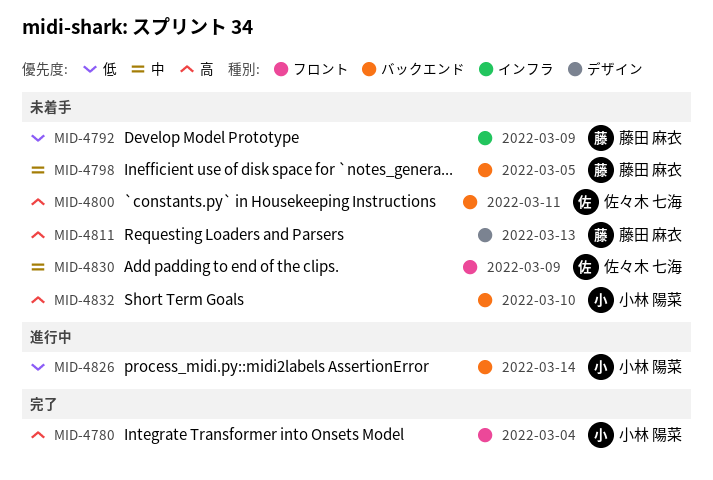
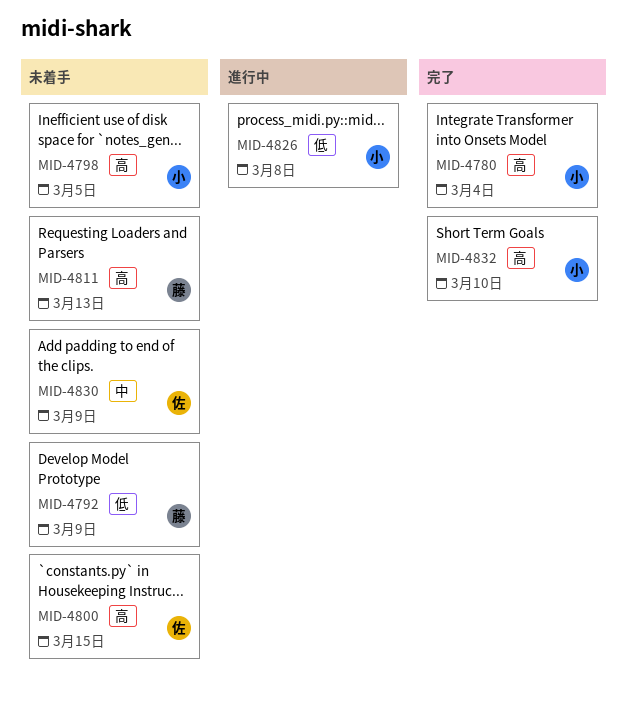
MID-4798, owner: 藤田 麻衣 -> 小林 陽菜
MID-4798, priority: 中 -> 高
MID-4800, due: Mar 11 -> Mar 15
MID-4826, due: Mar 14 -> Mar 8
MID-4832, status: 未着手 -> 完了

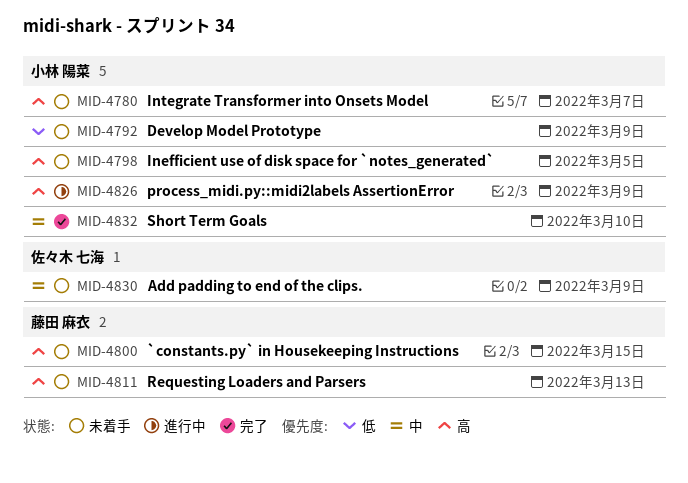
MID-4780, status: 完了 -> 未着手
MID-4780, due: Mar 4 -> Mar 7
MID-4792, owner: 藤田 麻衣 -> 小林 陽菜
MID-4800, owner: 佐々木 七海 -> 藤田 麻衣
MID-4826, priority: 低 -> 高
MID-4826, due: Mar 8 -> Mar 9
MID-4832, priority: 高 -> 中

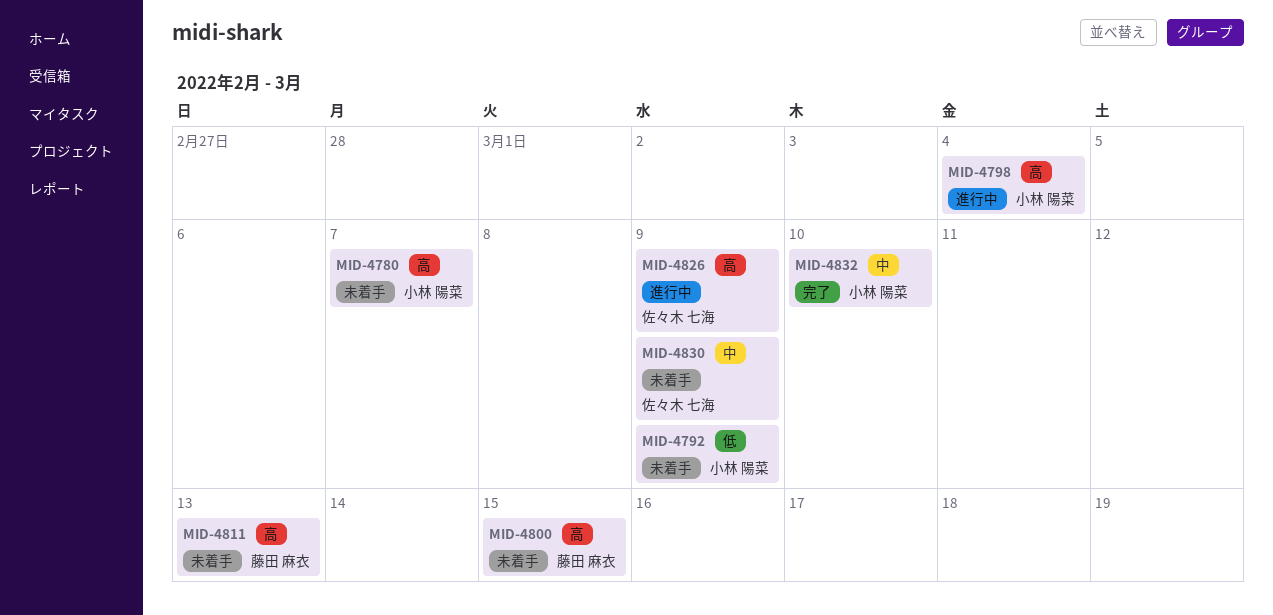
MID-4798, status: 未着手 -> 進行中
MID-4798, due: Mar 5 -> Mar 4
MID-4826, owner: 小林 陽菜 -> 佐々木 七海

